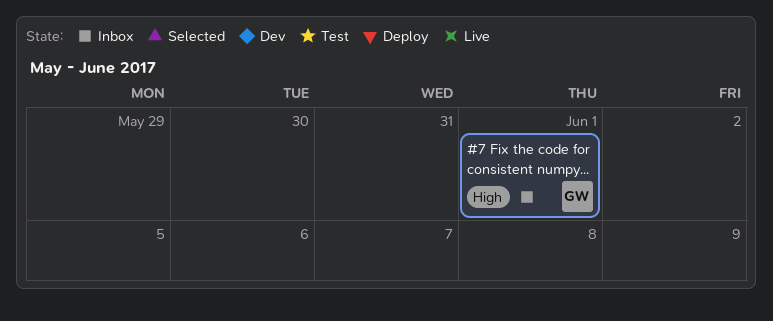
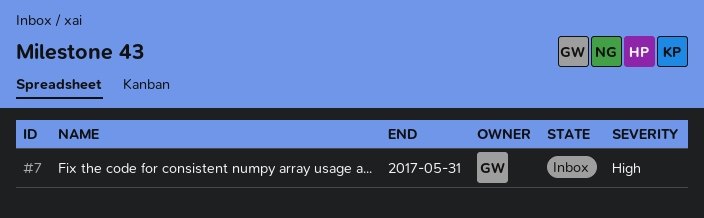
#7, due: Jun 1 -> May 31

